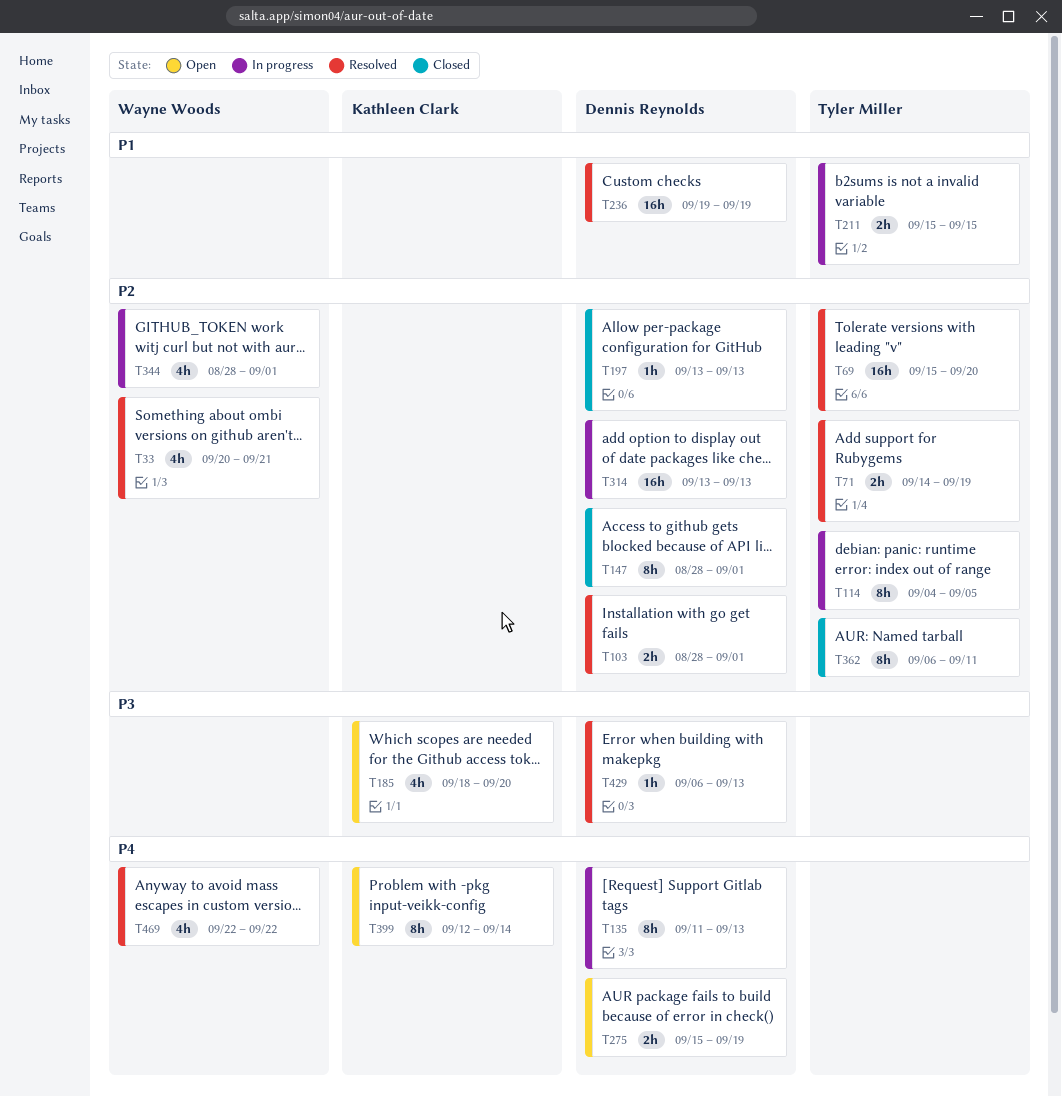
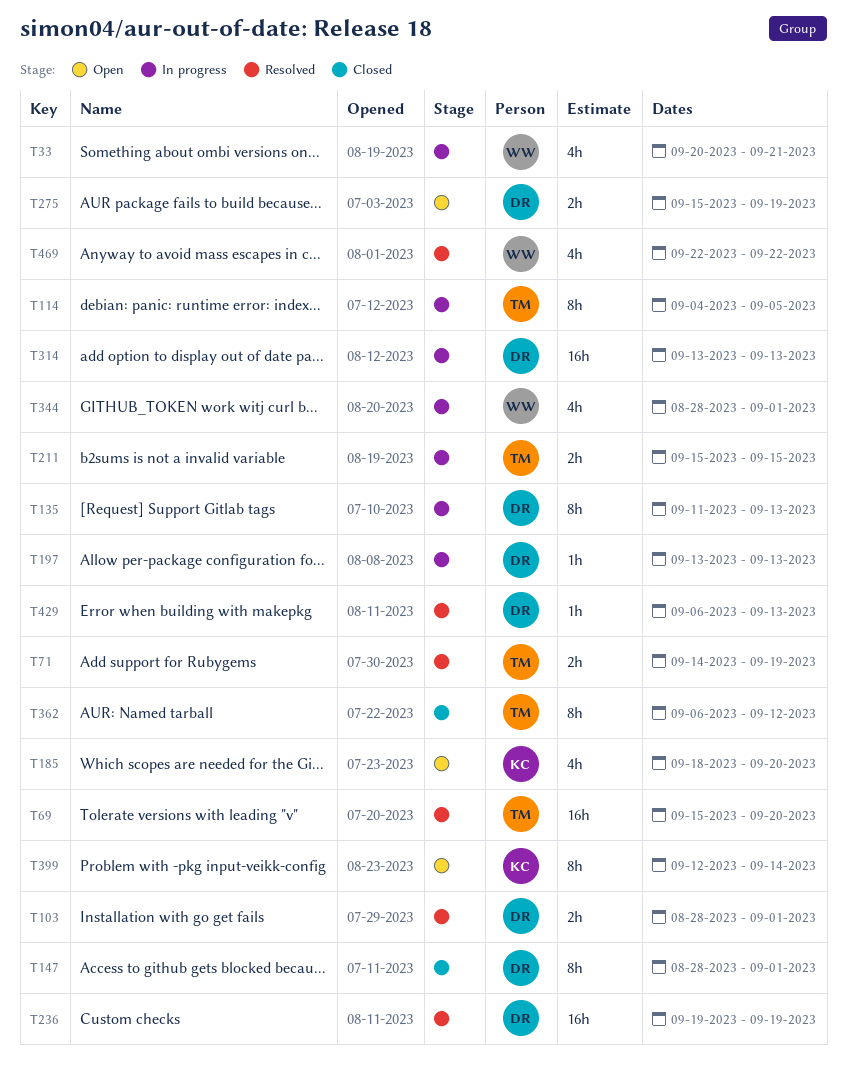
T33, status: Resolved -> In progress
T197, status: Closed -> In progress
T362, due: Sep 11 -> Sep 12

